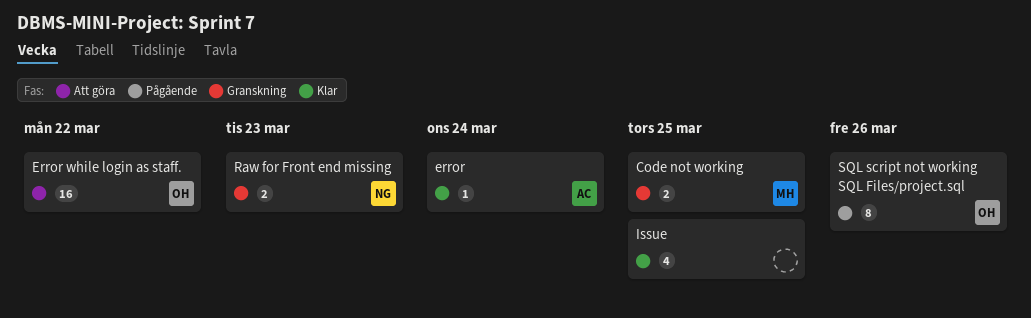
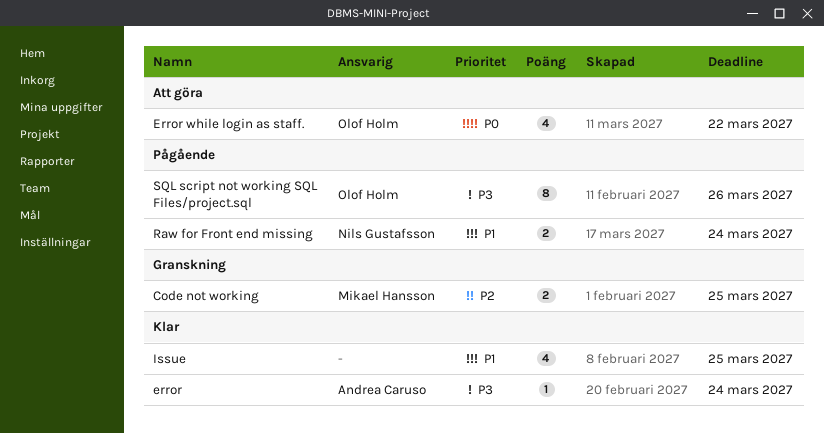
Error while login as staff., estimate: 16 -> 4
Raw for Front end missing, status: Granskning -> Pågående
Raw for Front end missing, due: Mar 23 -> Mar 24

